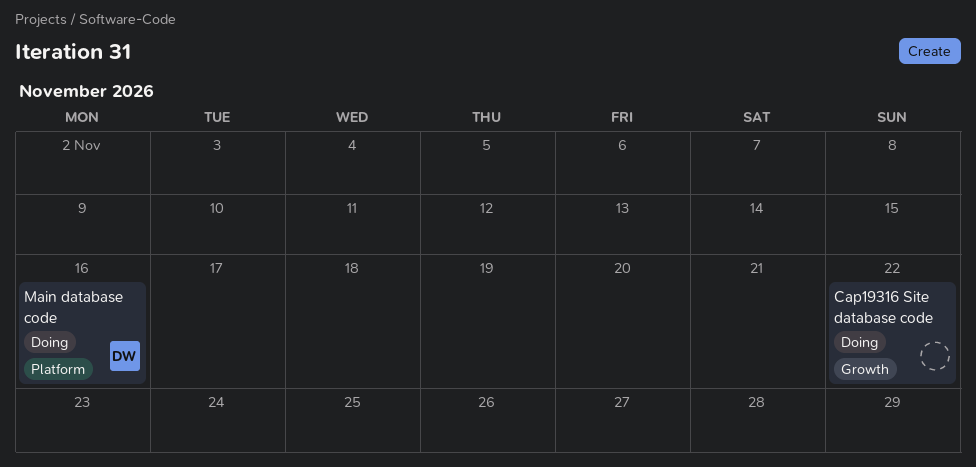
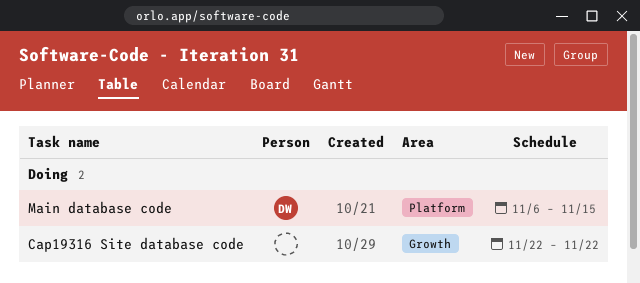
Main database code, due: Nov 16 -> Nov 15

